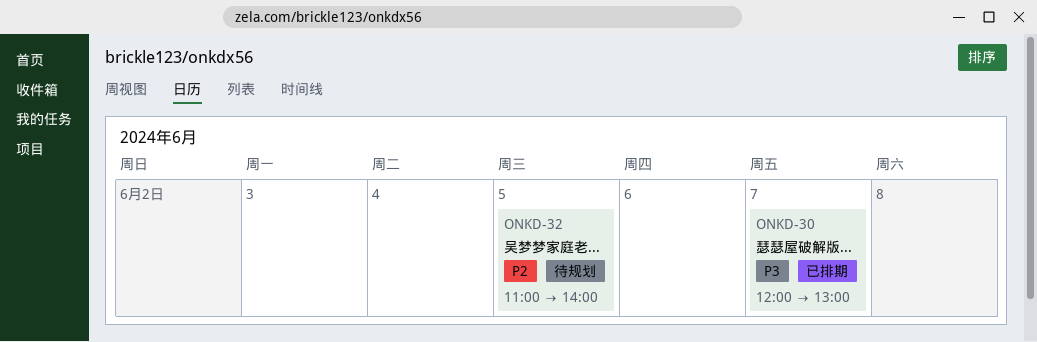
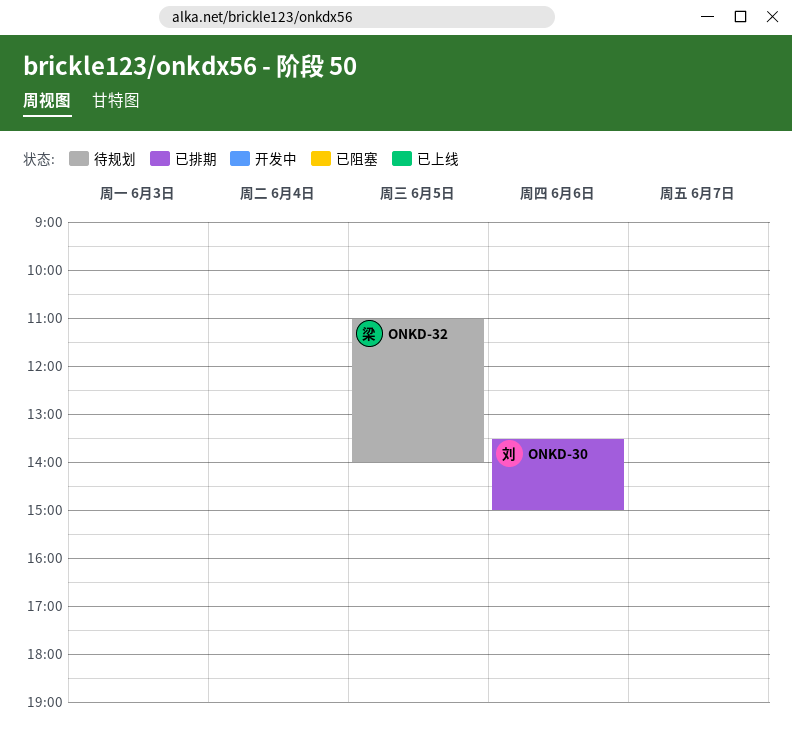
ONKD-30, day: Jun 7 -> Jun 6
ONKD-30, begins: 12:00 -> 13:30
ONKD-30, ends: 13:00 -> 15:00

